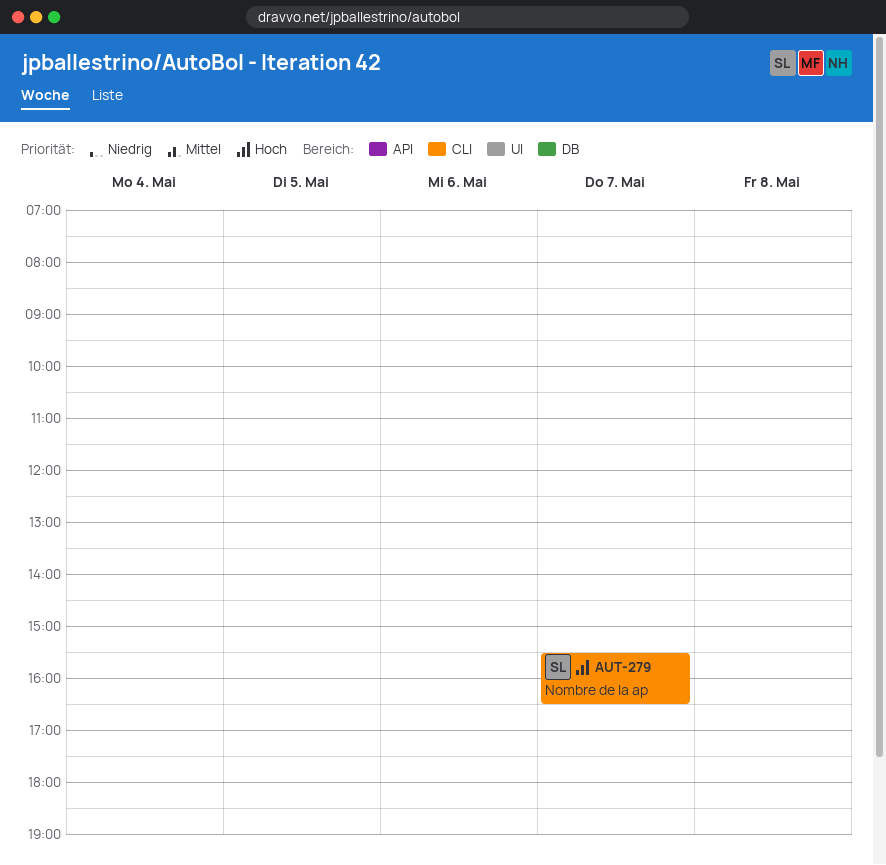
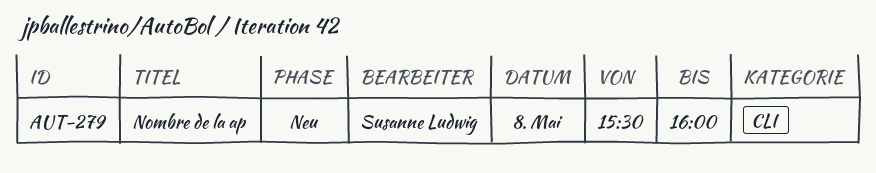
AUT-279, day: May 7 -> May 8
AUT-279, ends: 16:30 -> 16:00

